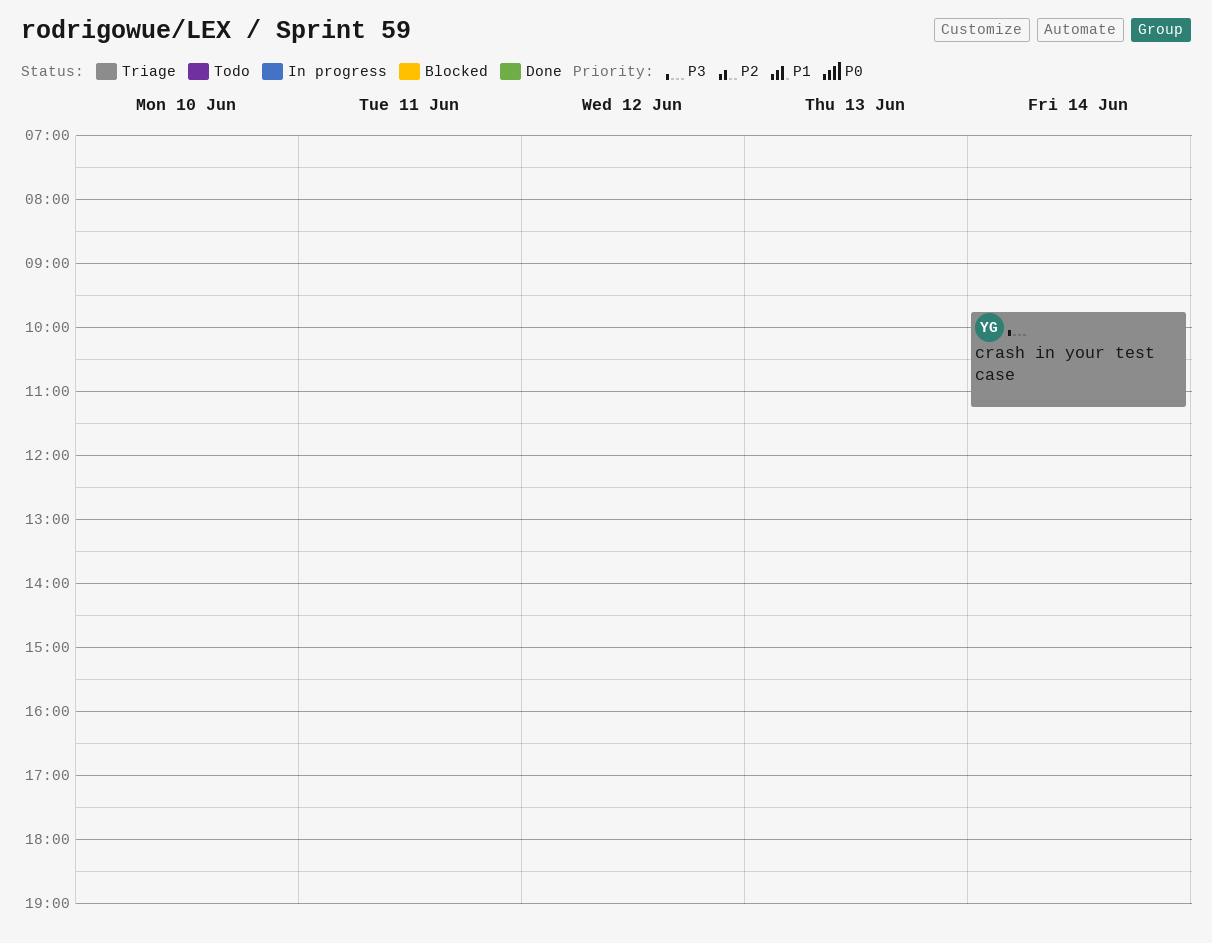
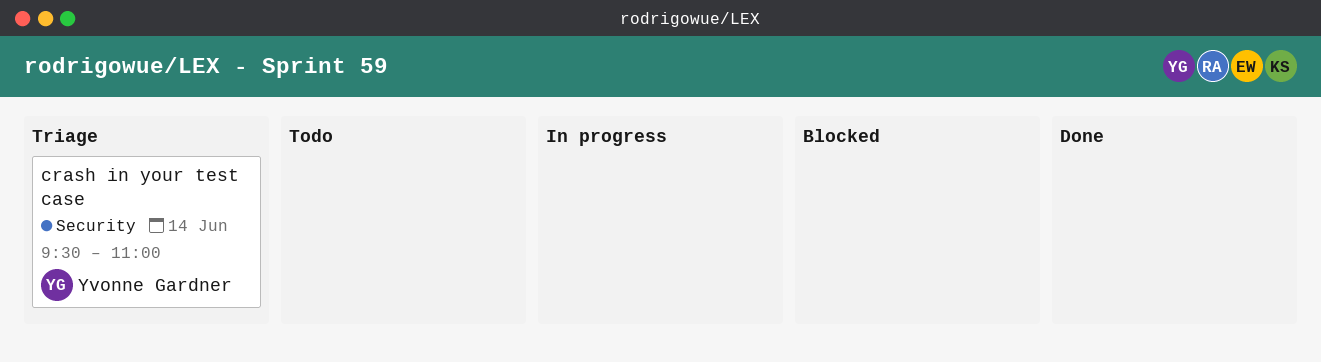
crash in your test case, begins: 09:45 -> 09:30
crash in your test case, ends: 11:15 -> 11:00

